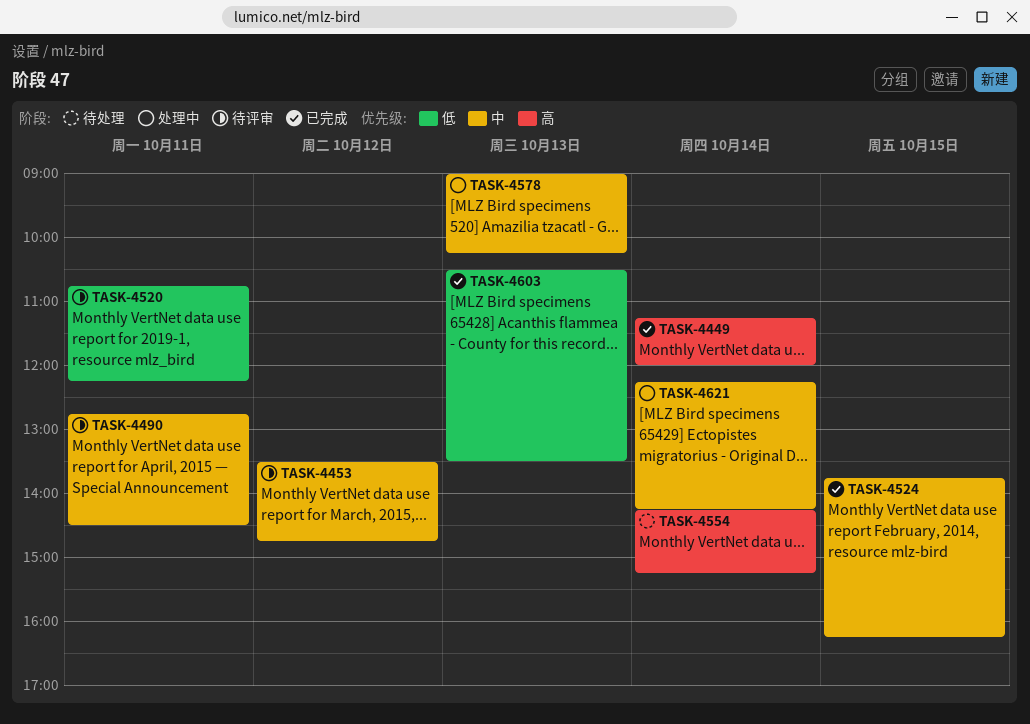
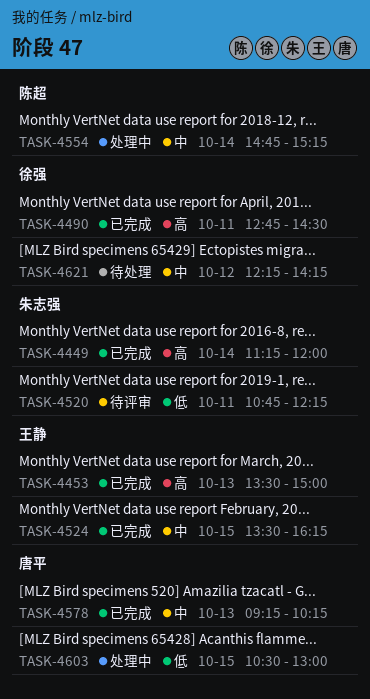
TASK-4453, status: 待评审 -> 已完成
TASK-4453, priority: 中 -> 高
TASK-4453, day: Oct 12 -> Oct 13
TASK-4453, ends: 14:45 -> 15:00
TASK-4490, status: 待评审 -> 已完成
TASK-4490, priority: 中 -> 高
TASK-4524, begins: 13:45 -> 13:30
TASK-4554, status: 待处理 -> 处理中
TASK-4554, priority: 高 -> 中
TASK-4554, begins: 14:15 -> 14:45
TASK-4578, status: 处理中 -> 已完成
TASK-4578, begins: 09:00 -> 09:15
TASK-4603, status: 已完成 -> 处理中
TASK-4603, day: Oct 13 -> Oct 15
TASK-4603, ends: 13:30 -> 13:00
TASK-4621, status: 处理中 -> 待处理
TASK-4621, day: Oct 14 -> Oct 12

